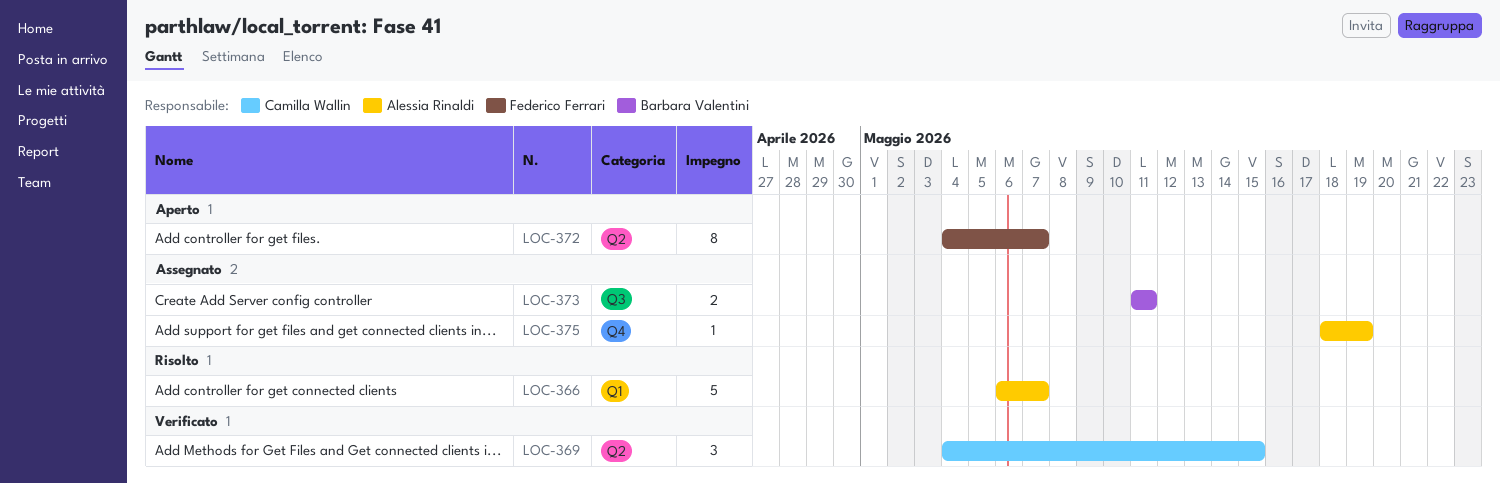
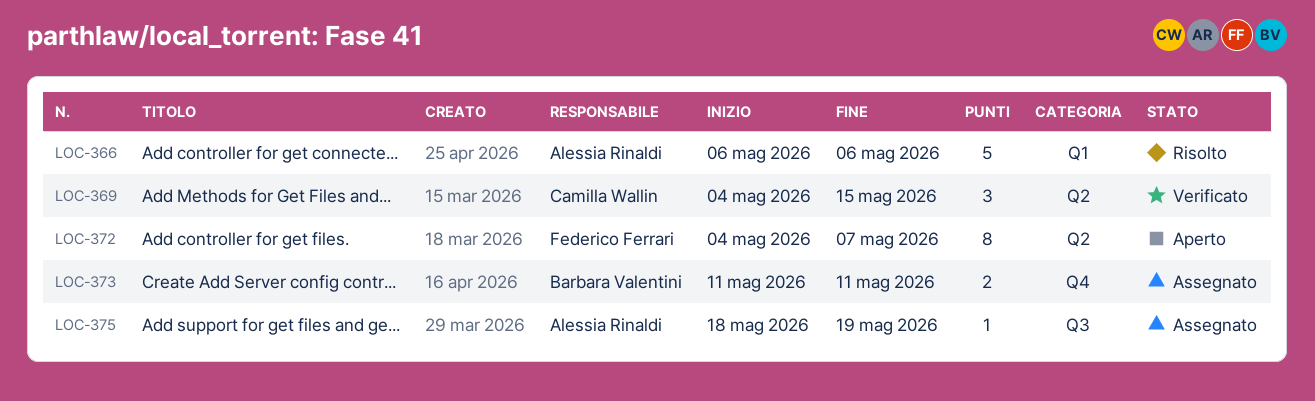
LOC-366, due: May 7 -> May 6
LOC-373, label: Q3 -> Q4
LOC-375, label: Q4 -> Q3

